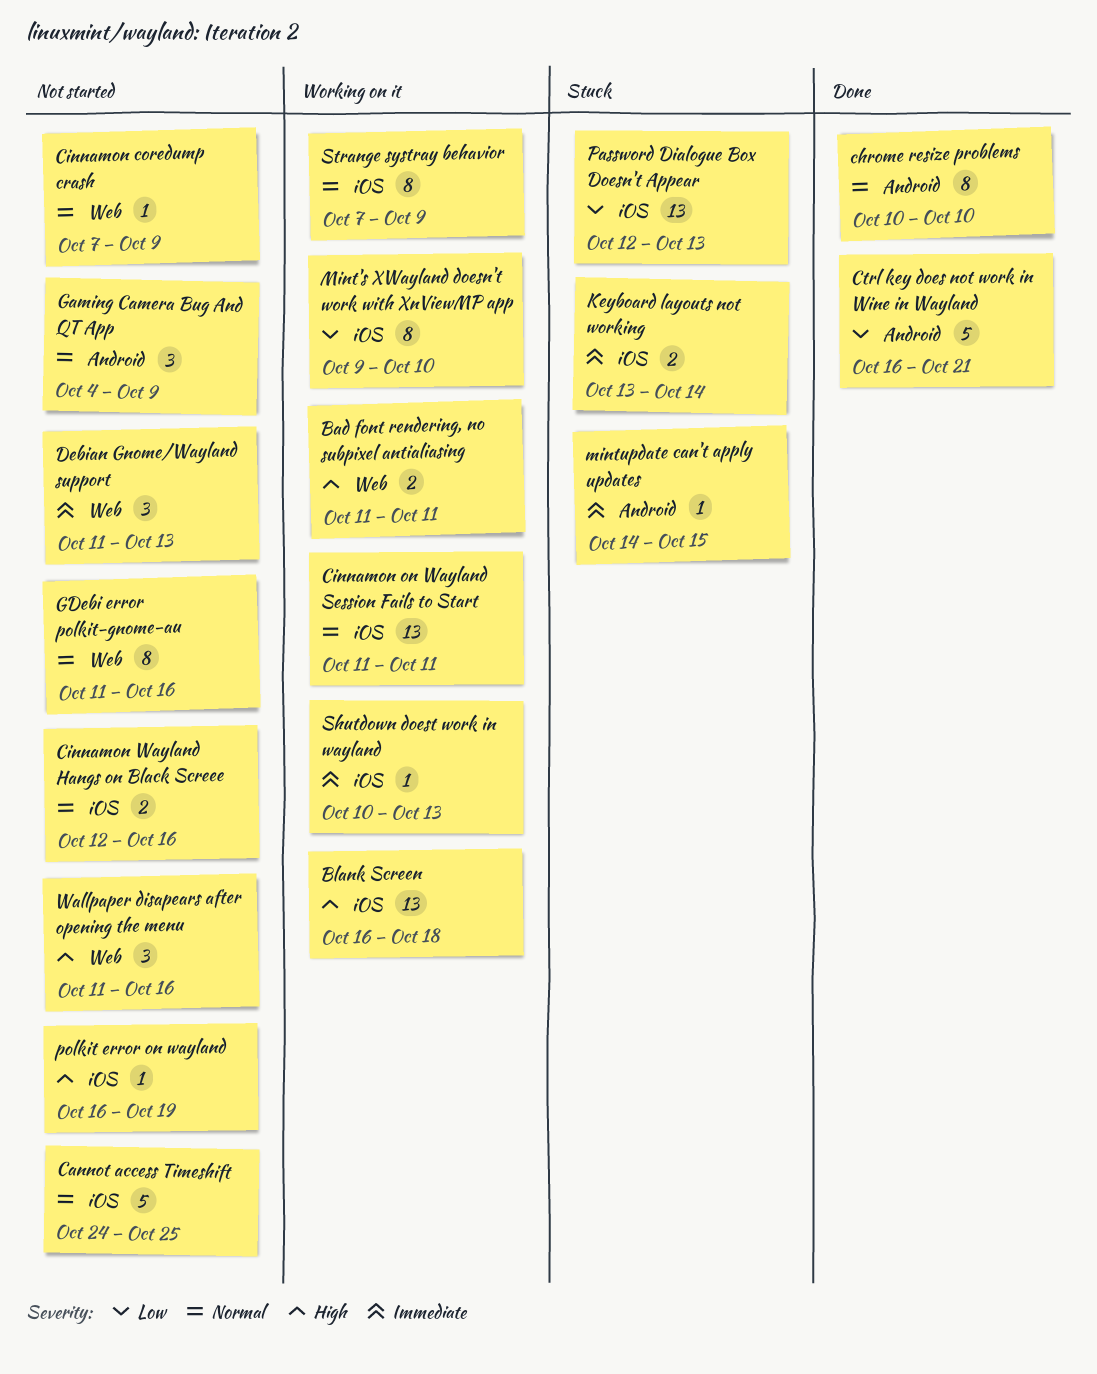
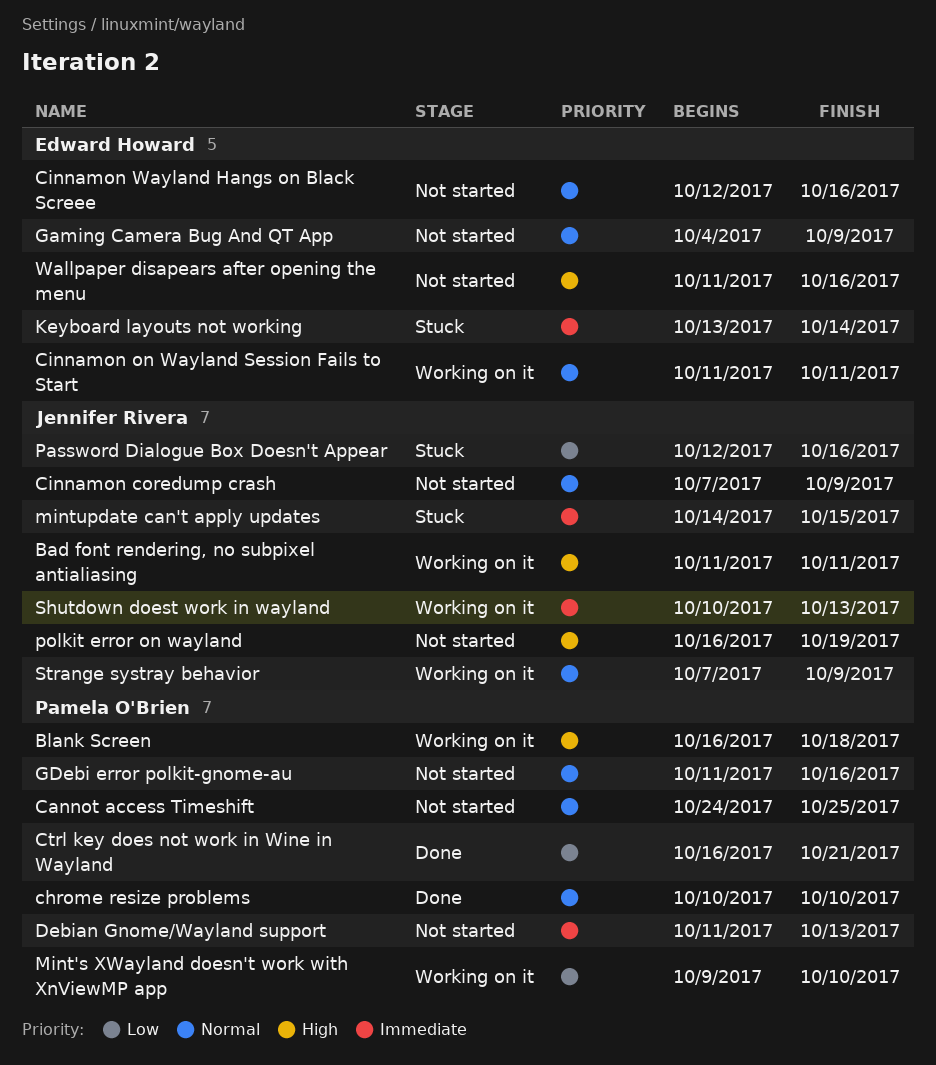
Password Dialogue Box Doesn't Appear, due: Oct 13 -> Oct 16

